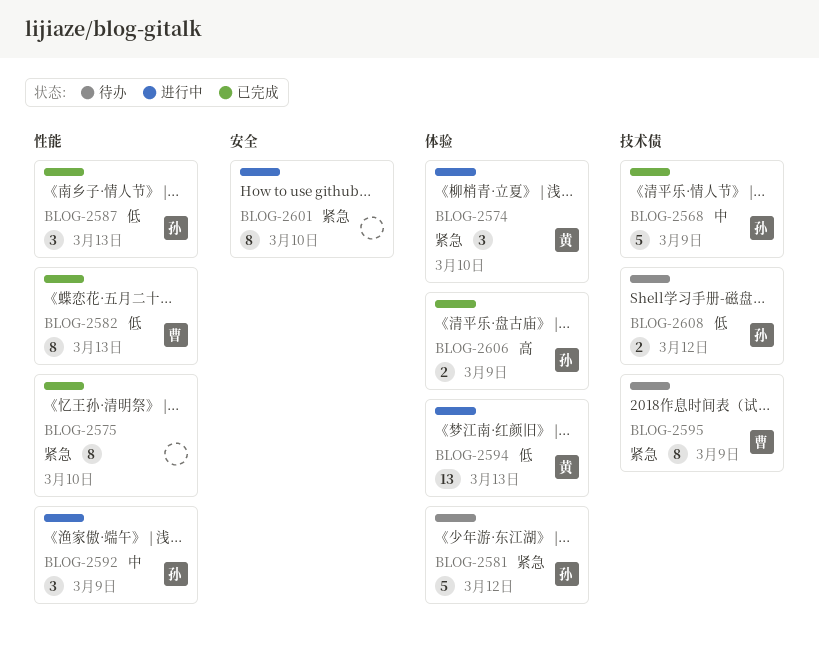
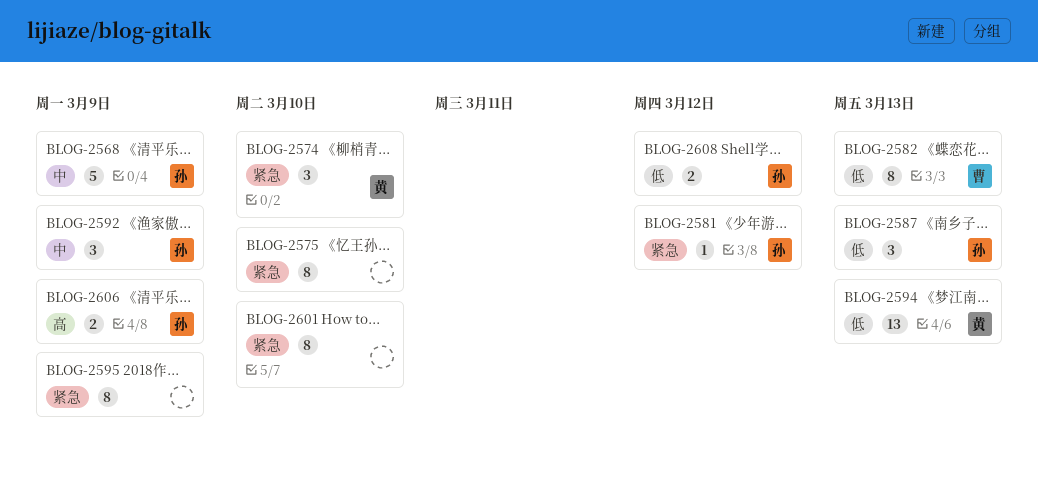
BLOG-2581, estimate: 5 -> 1
BLOG-2595, owner: 曹 -> none

